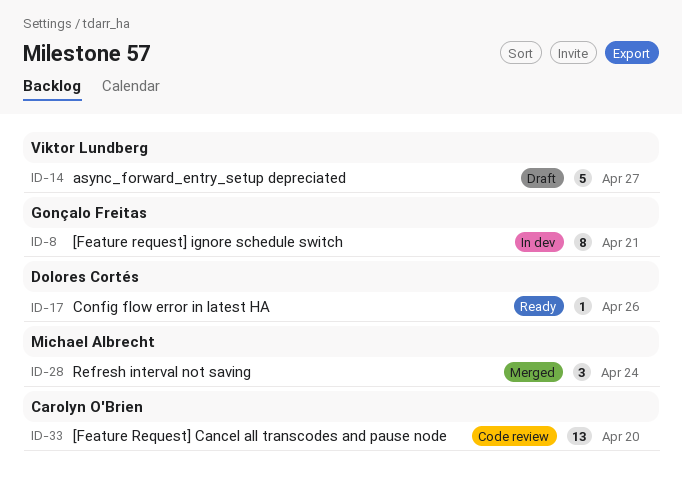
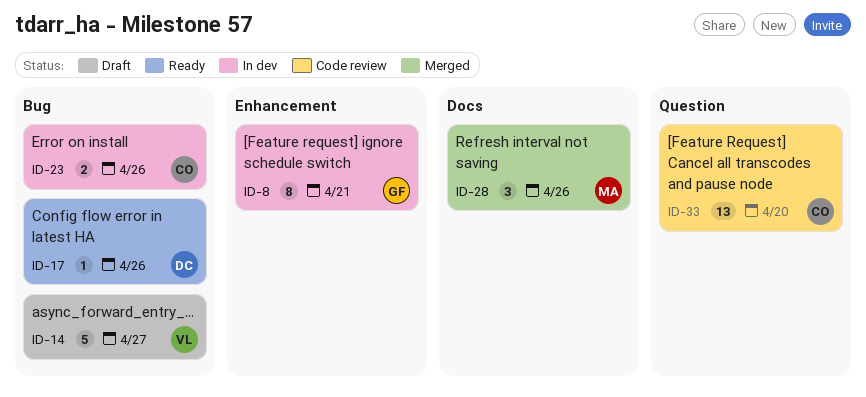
ID-23: none -> present
ID-28, due: Apr 24 -> Apr 26

